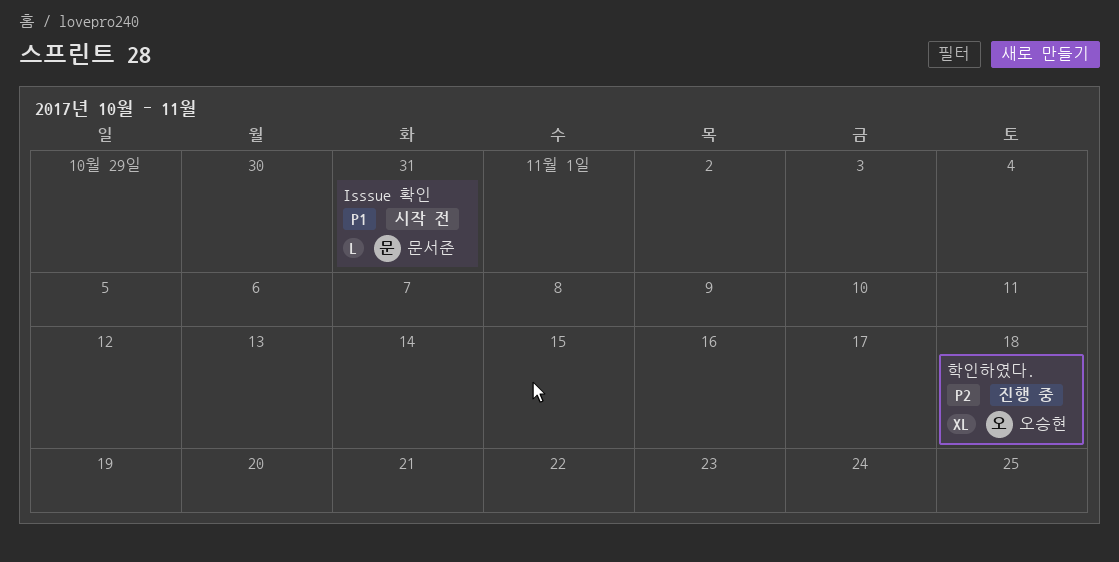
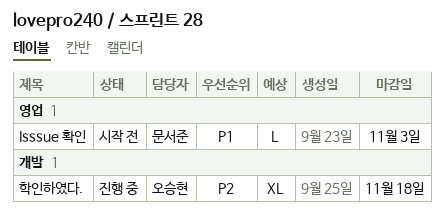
Isssue 확인, due: Oct 31 -> Nov 3

